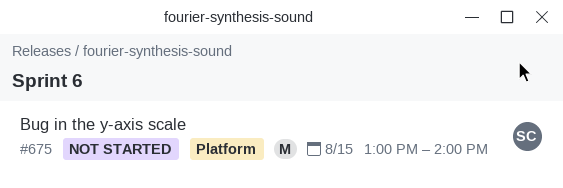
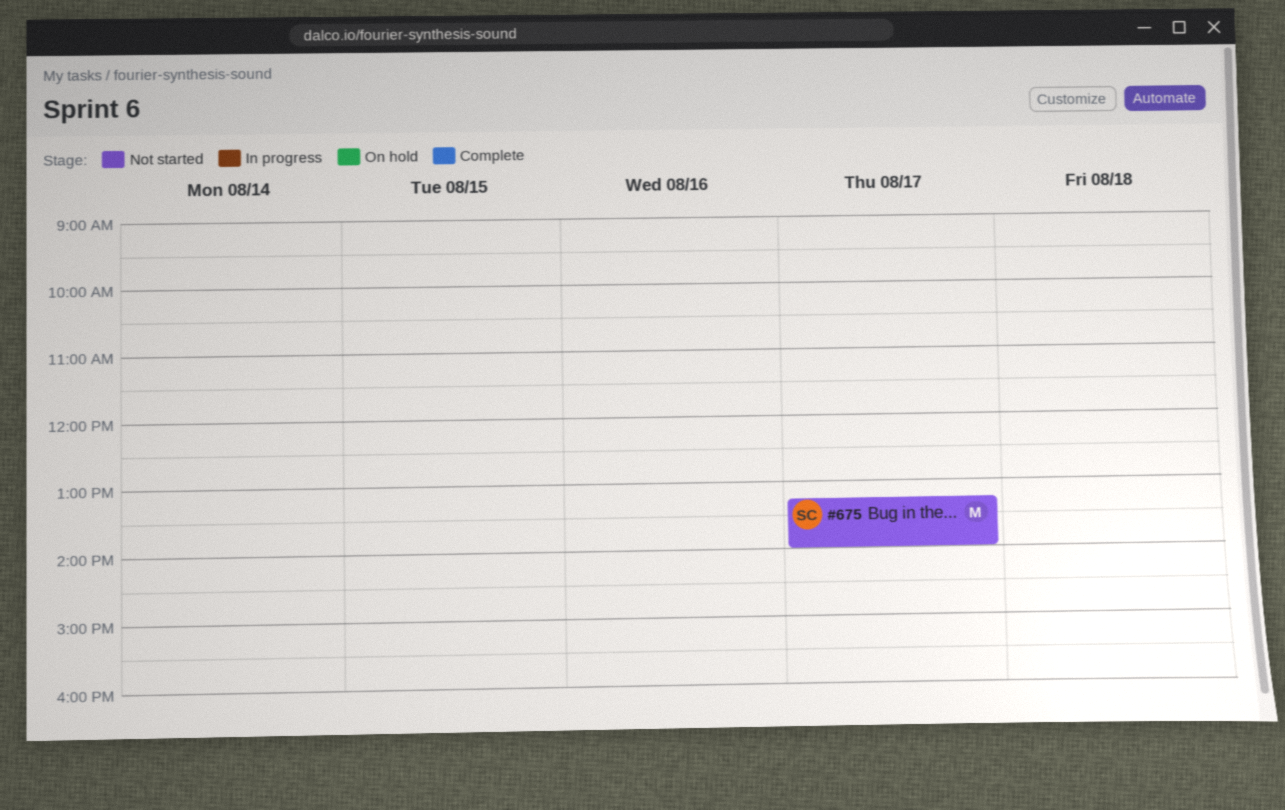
#675, day: Aug 15 -> Aug 17
#675, begins: 13:00 -> 13:15

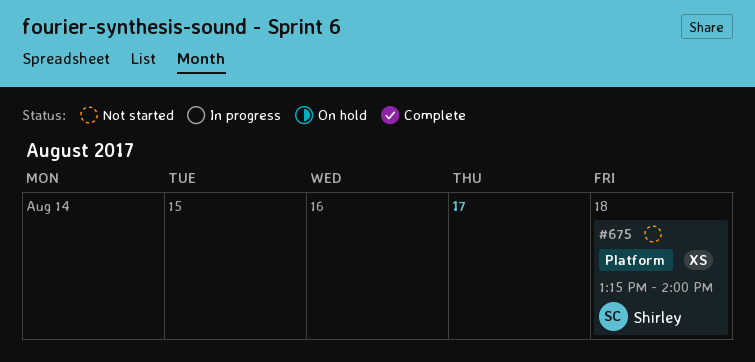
#675, estimate: M -> XS
#675, day: Aug 17 -> Aug 18

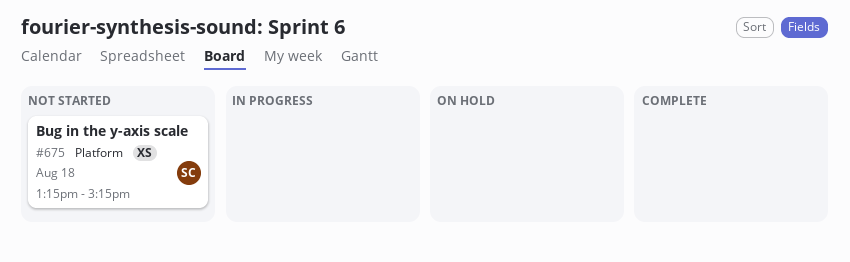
#675, ends: 14:00 -> 15:15

